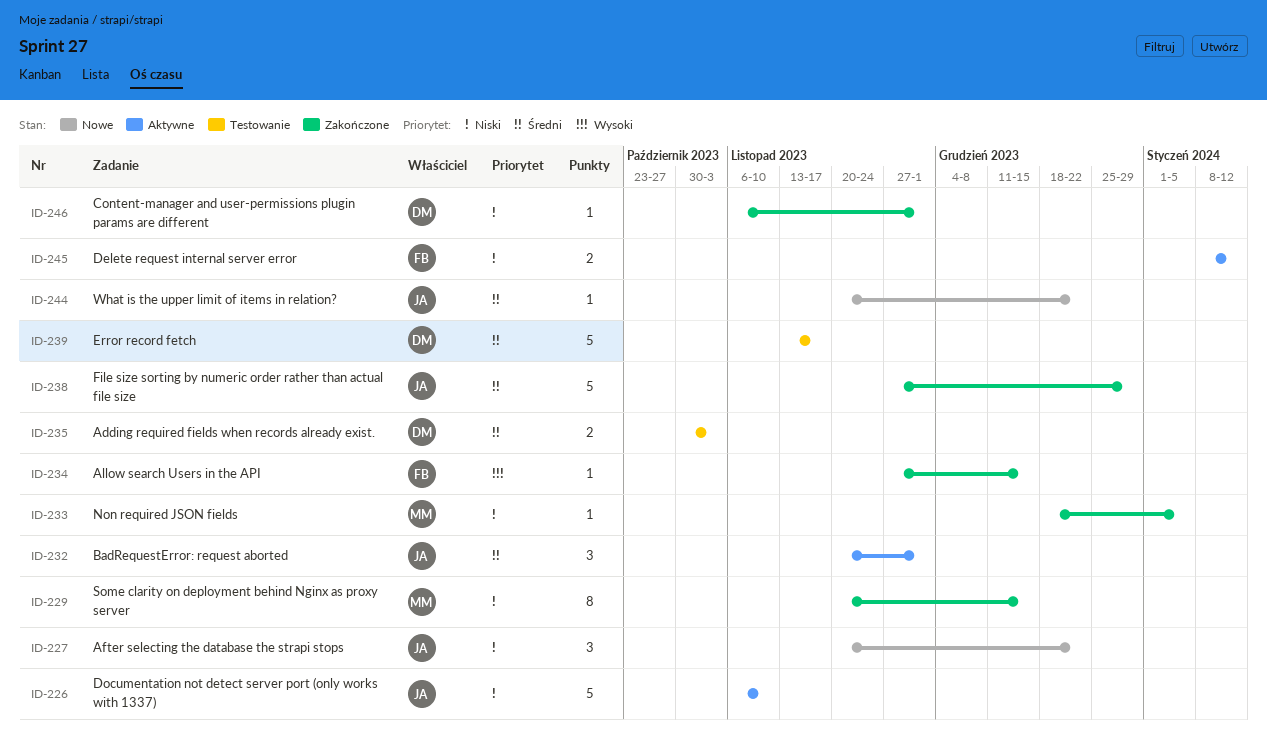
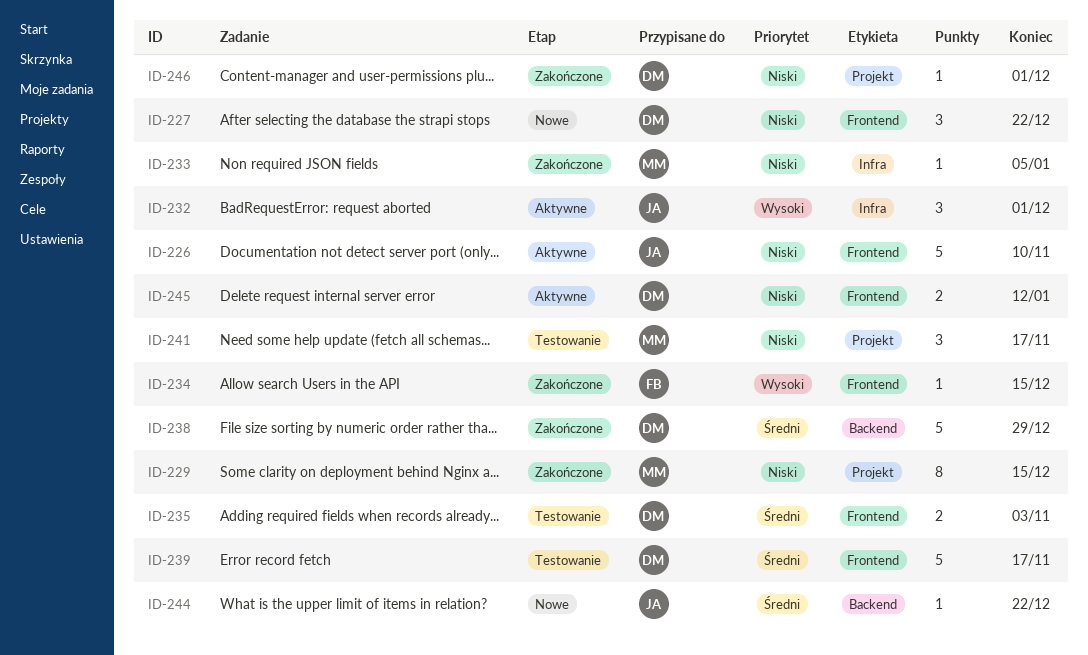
ID-227, owner: JA -> DM
ID-232, priority: Średni -> Wysoki
ID-238, owner: JA -> DM
ID-241: none -> present
ID-245, owner: FB -> DM

